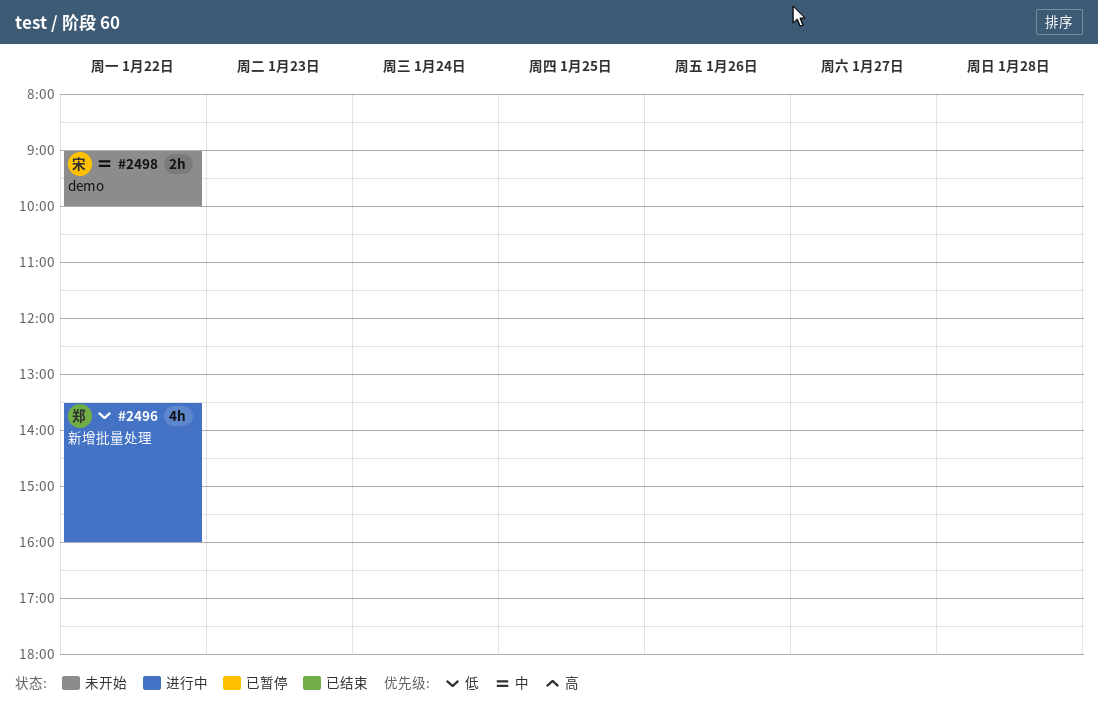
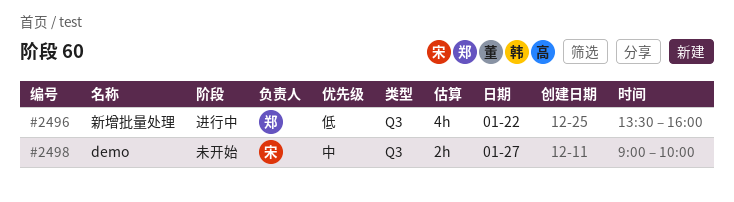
#2498, day: Jan 22 -> Jan 27

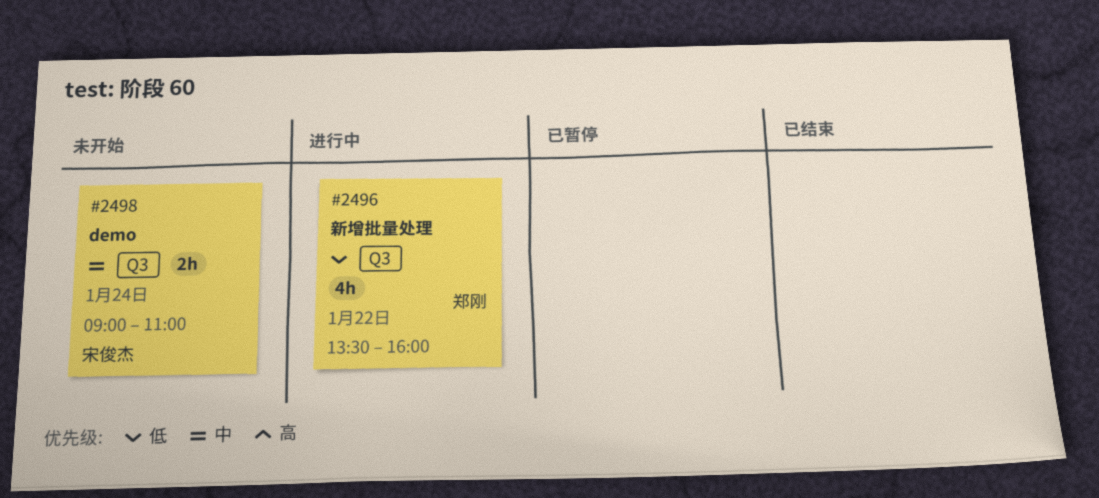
#2498, day: Jan 27 -> Jan 24
#2498, ends: 10:00 -> 11:00

